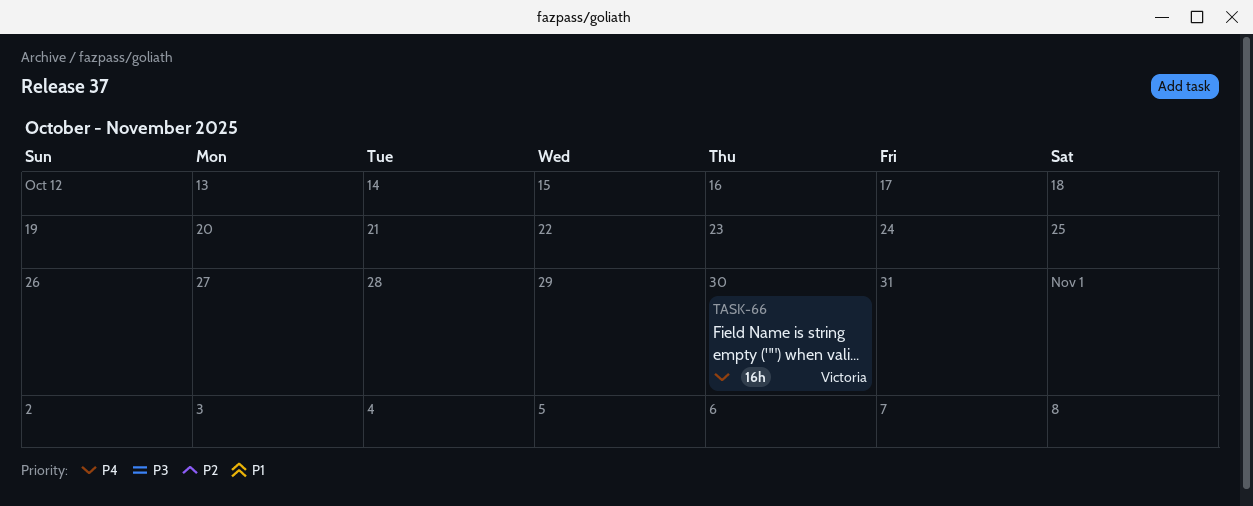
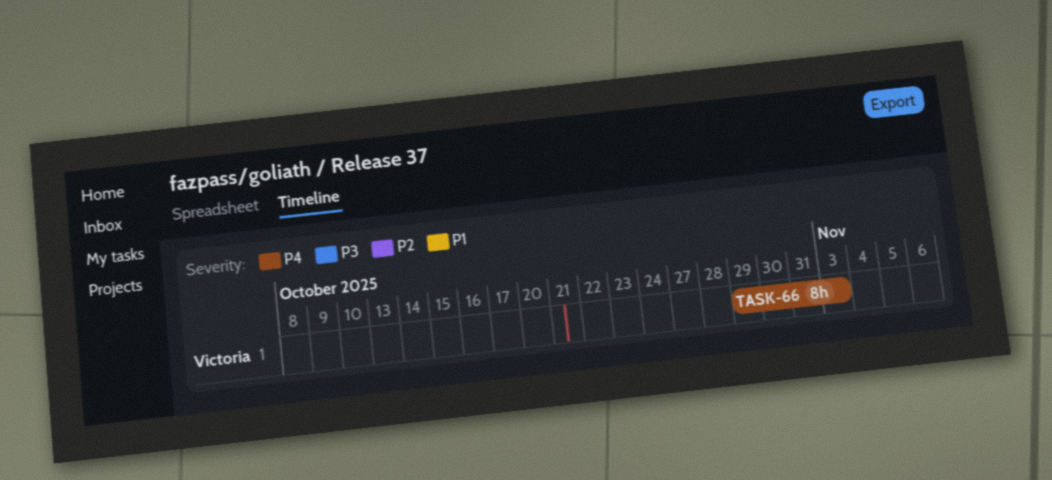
TASK-66, estimate: 16h -> 8h
TASK-66, due: Oct 30 -> Nov 3

